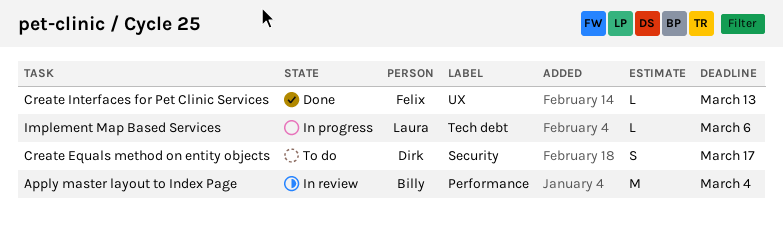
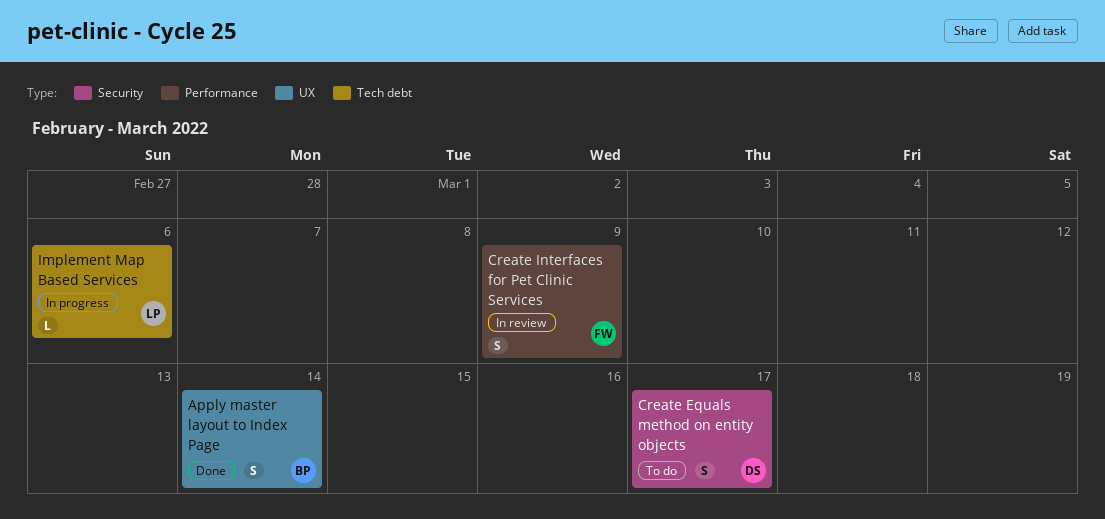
Apply master layout to Index Page, status: In review -> Done
Apply master layout to Index Page, label: Performance -> UX
Apply master layout to Index Page, estimate: M -> S
Apply master layout to Index Page, due: Mar 4 -> Mar 14
Create Interfaces for Pet Clinic Services, status: Done -> In review
Create Interfaces for Pet Clinic Services, label: UX -> Performance
Create Interfaces for Pet Clinic Services, estimate: L -> S
Create Interfaces for Pet Clinic Services, due: Mar 13 -> Mar 9

